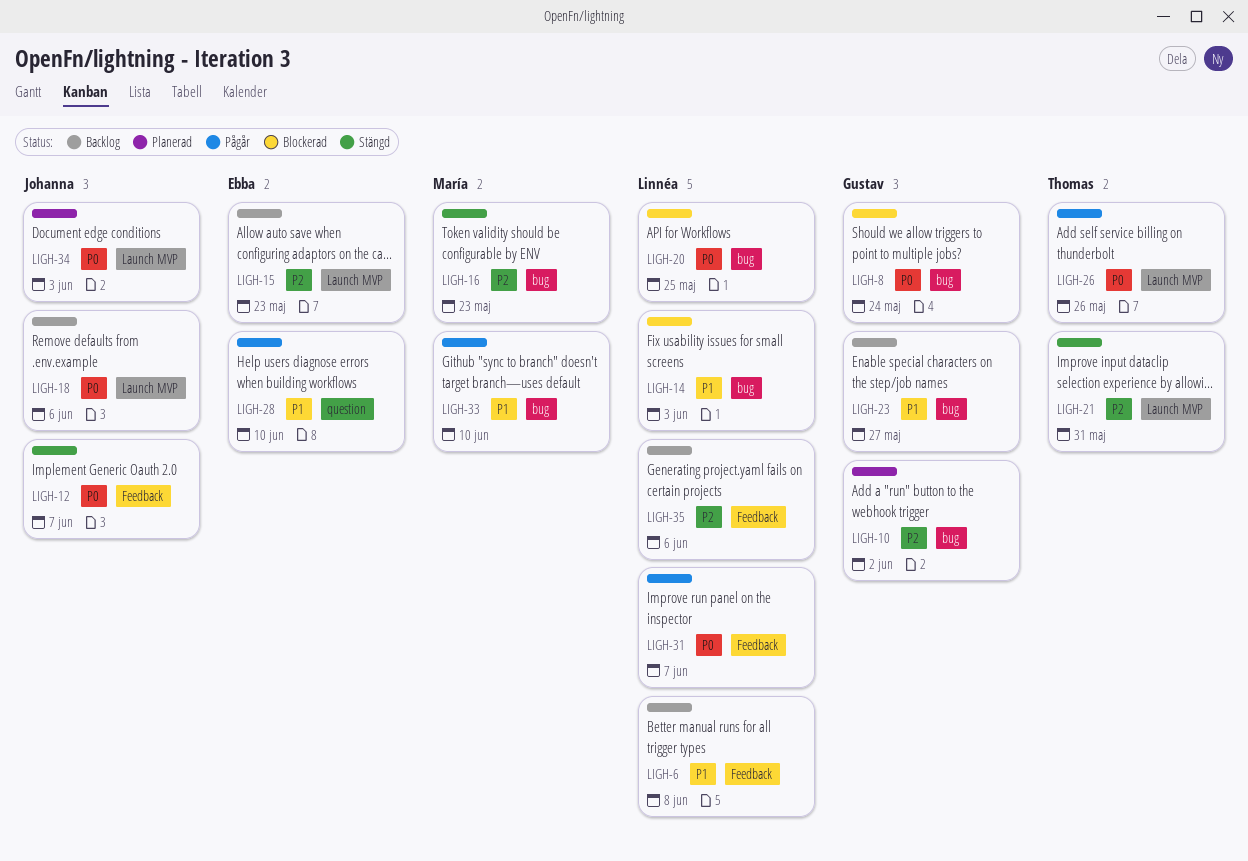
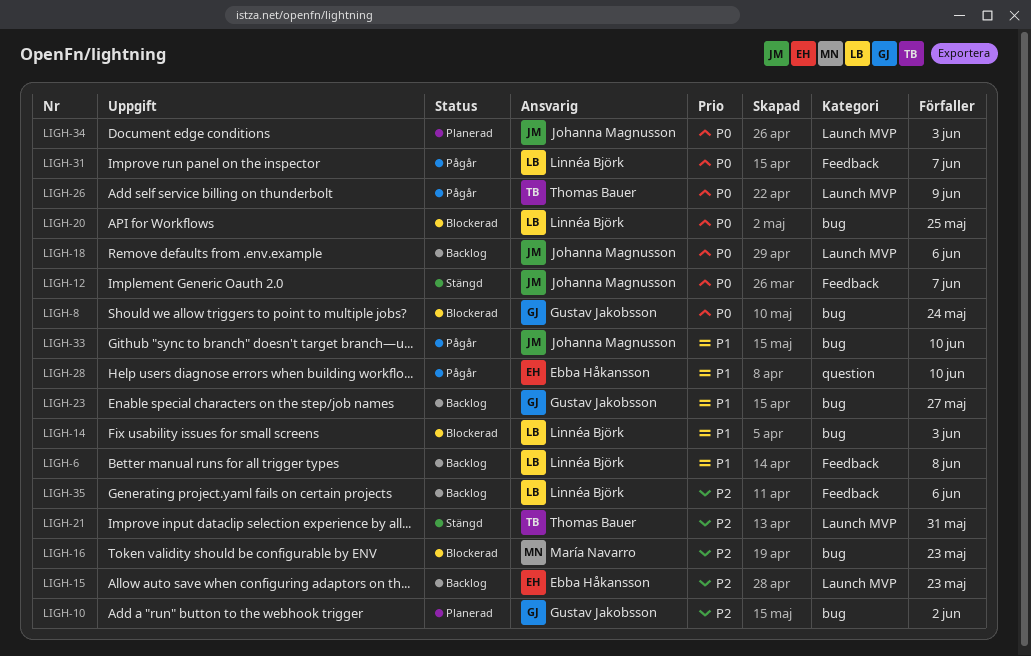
LIGH-16, status: Stängd -> Blockerad
LIGH-26, due: May 26 -> Jun 9
LIGH-33, owner: María Navarro -> Johanna Magnusson

